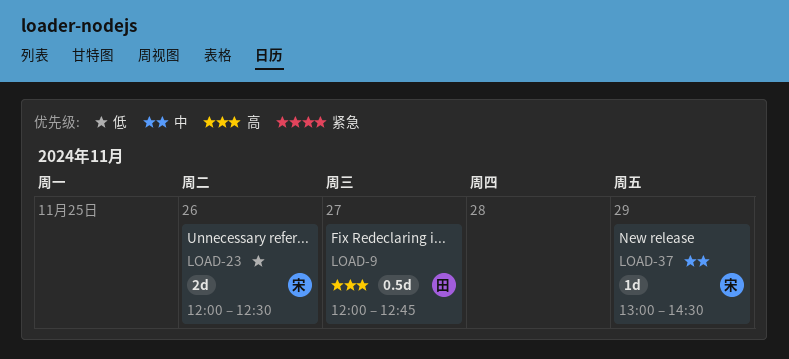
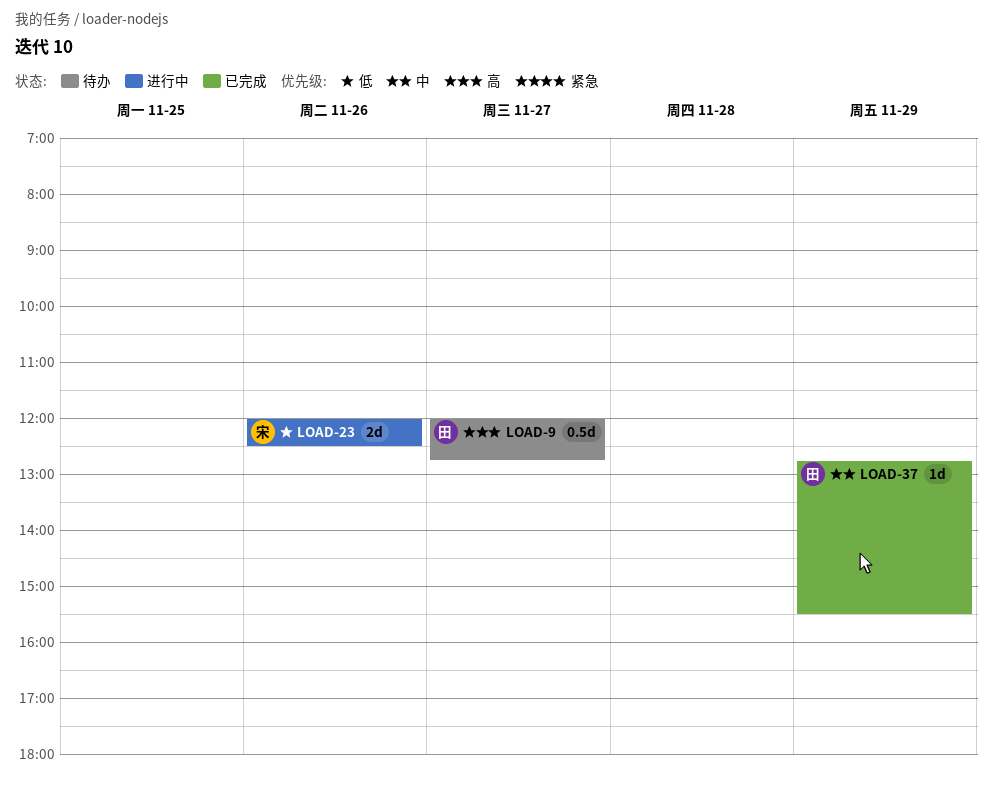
LOAD-37, owner: 宋 -> 田
LOAD-37, begins: 13:00 -> 12:45
LOAD-37, ends: 14:30 -> 15:30

